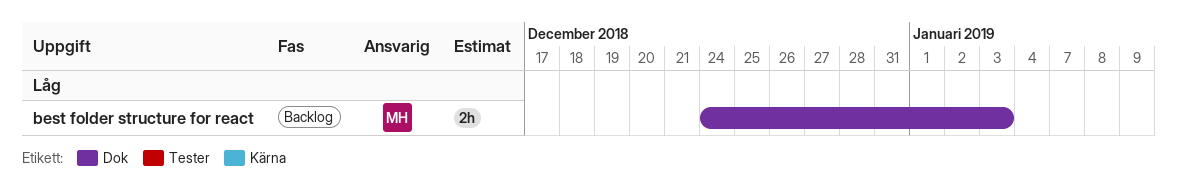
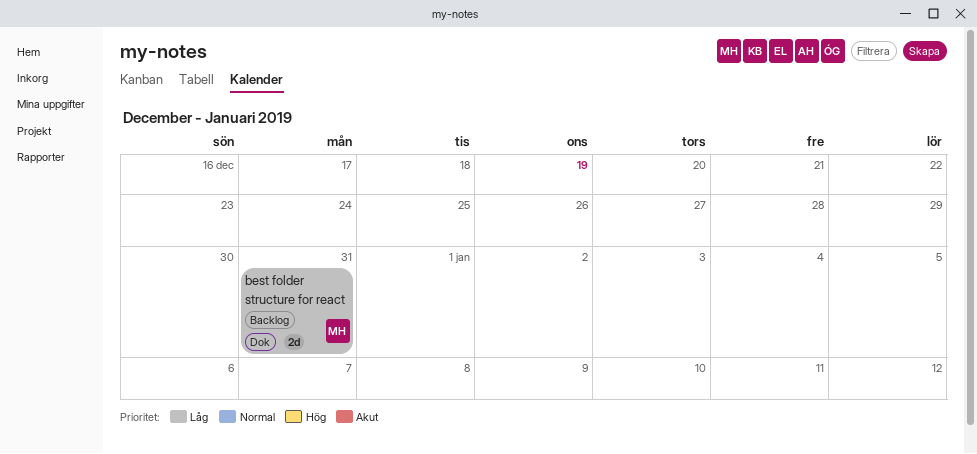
best folder structure for react, estimate: 2h -> 2d
best folder structure for react, due: Jan 3 -> Dec 31

